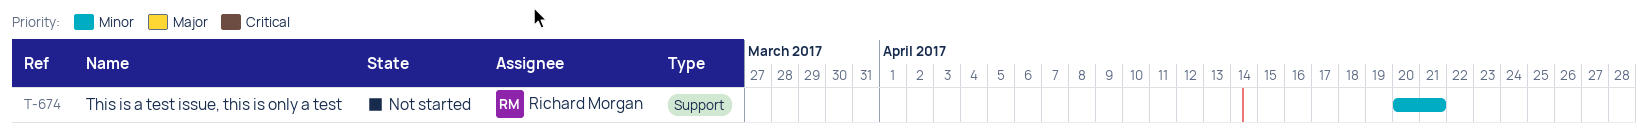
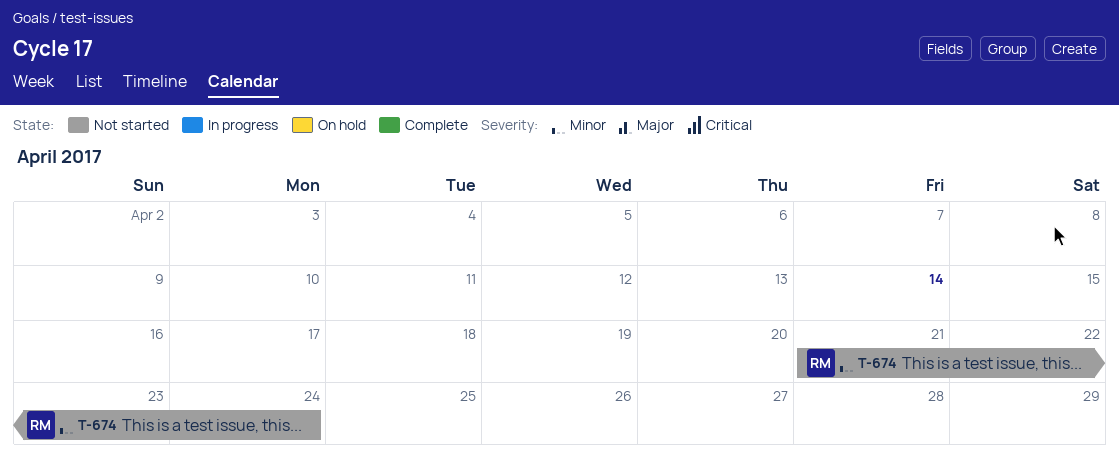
T-674, start: Apr 20 -> Apr 21
T-674, due: Apr 21 -> Apr 24

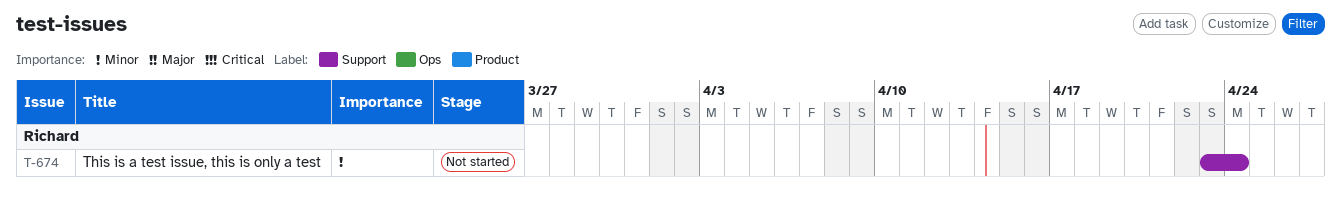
T-674, start: Apr 21 -> Apr 23

